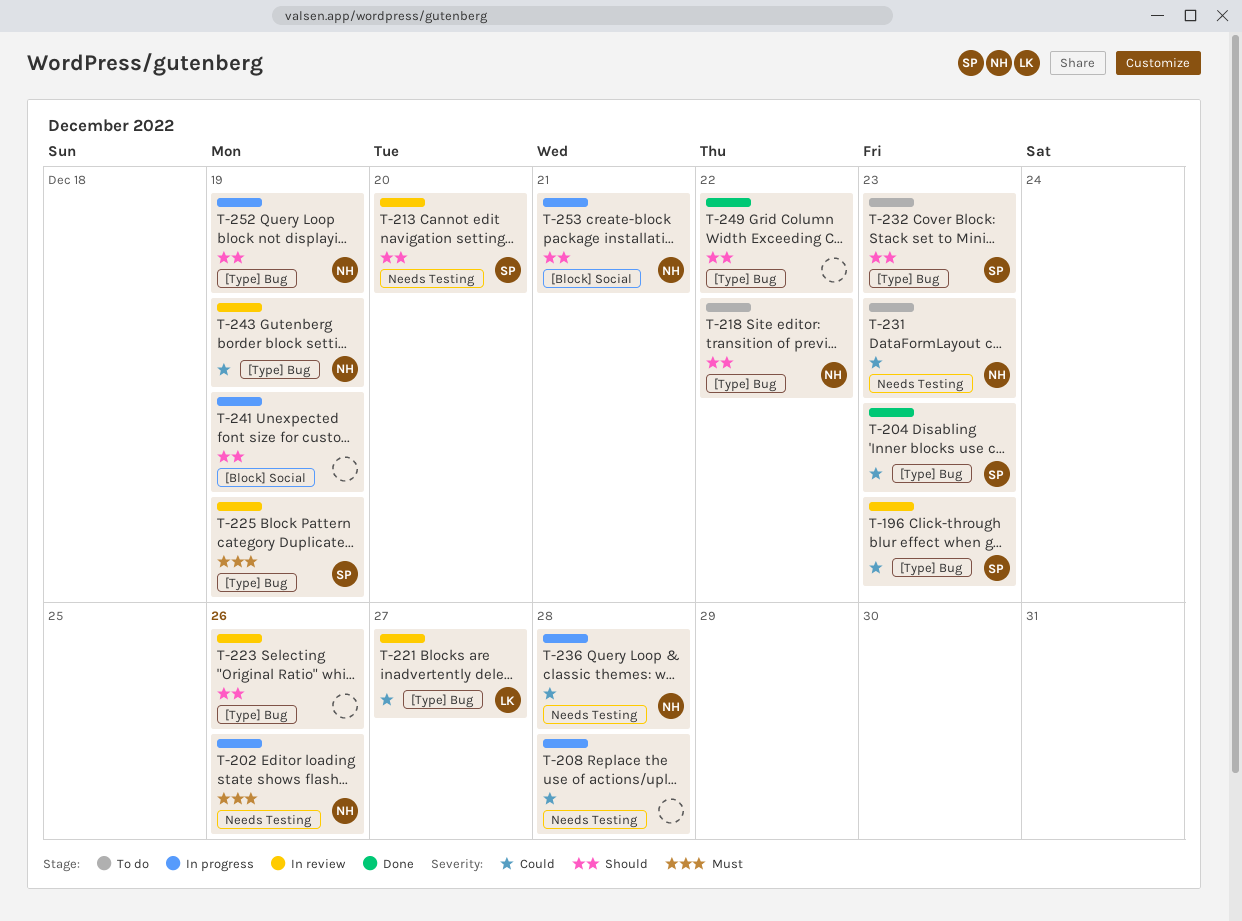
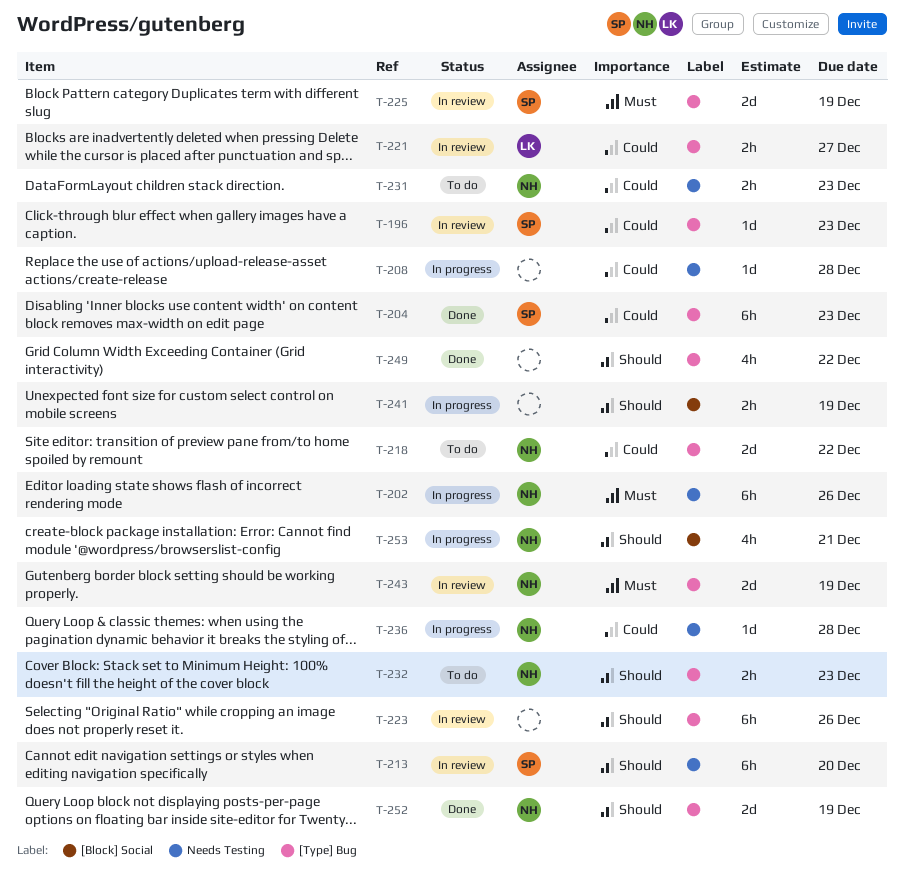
T-218, priority: Should -> Could
T-232, owner: SP -> NH
T-243, priority: Could -> Must
T-252, status: In progress -> Done

